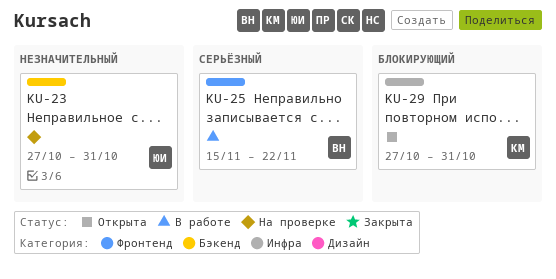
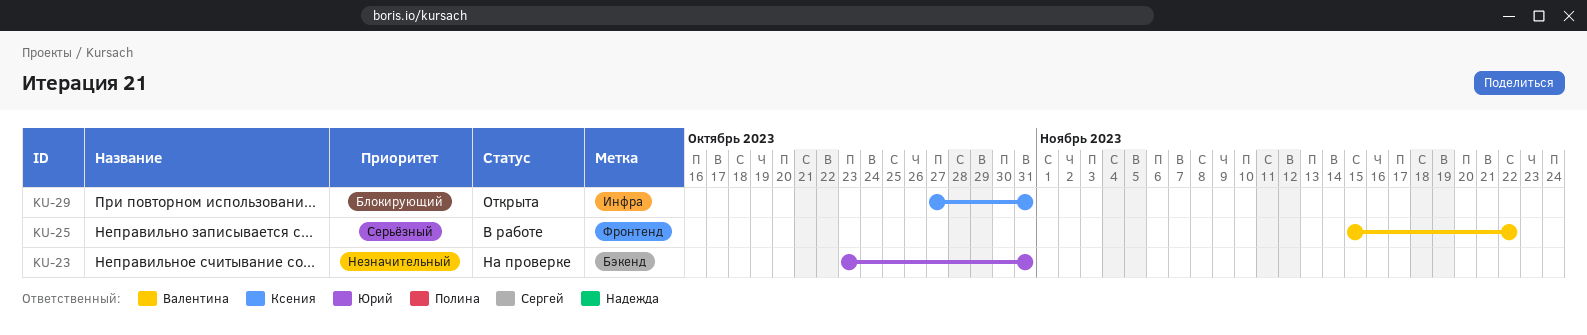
KU-23, start: Oct 27 -> Oct 23

